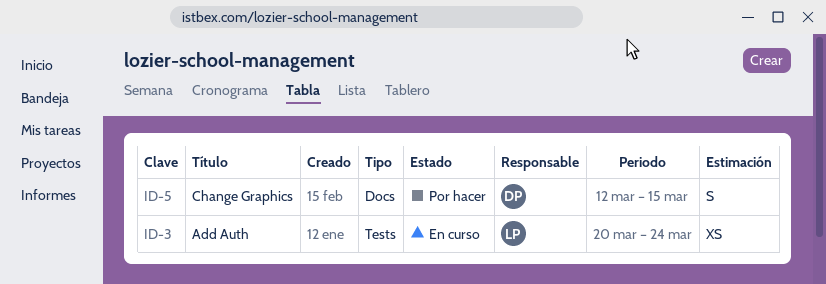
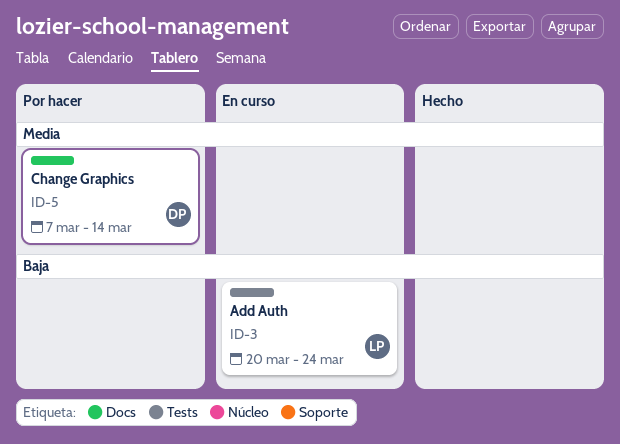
ID-5, start: Mar 12 -> Mar 7
ID-5, due: Mar 15 -> Mar 14

